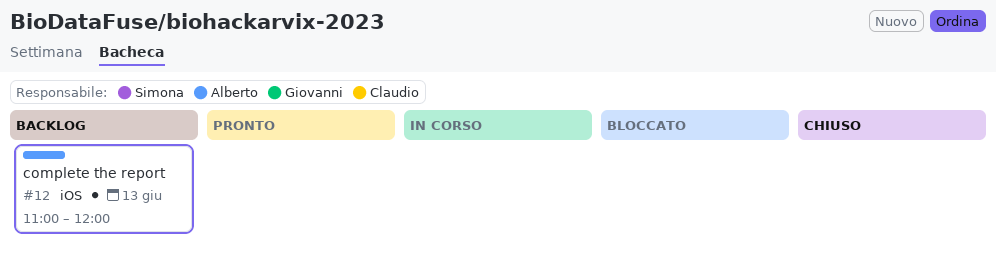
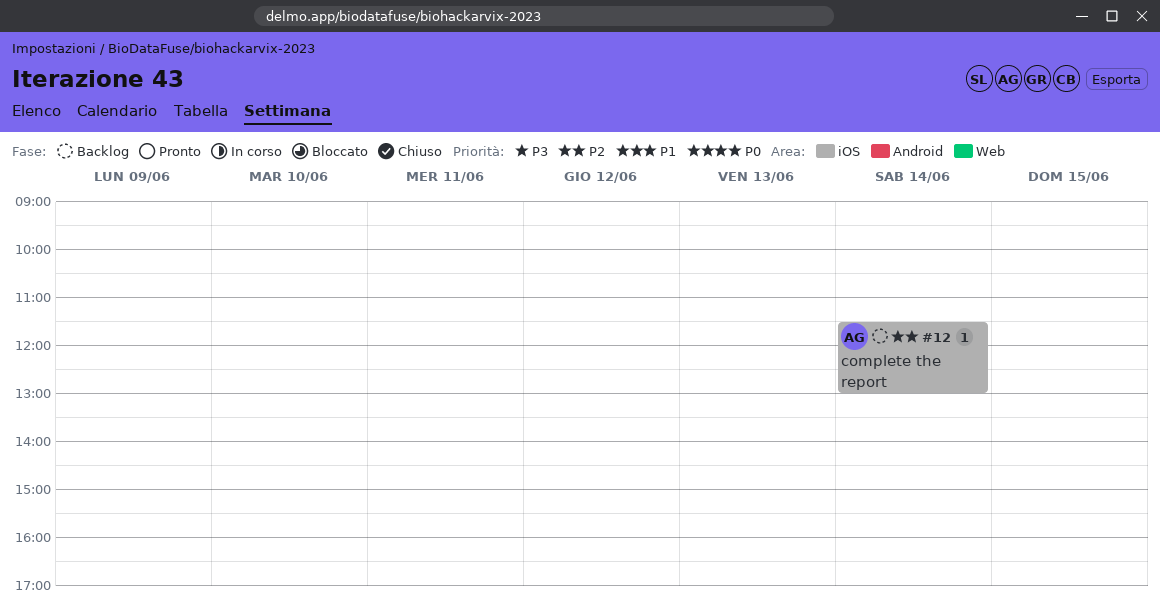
#12, day: Jun 13 -> Jun 14
#12, begins: 11:00 -> 11:30
#12, ends: 12:00 -> 13:00

